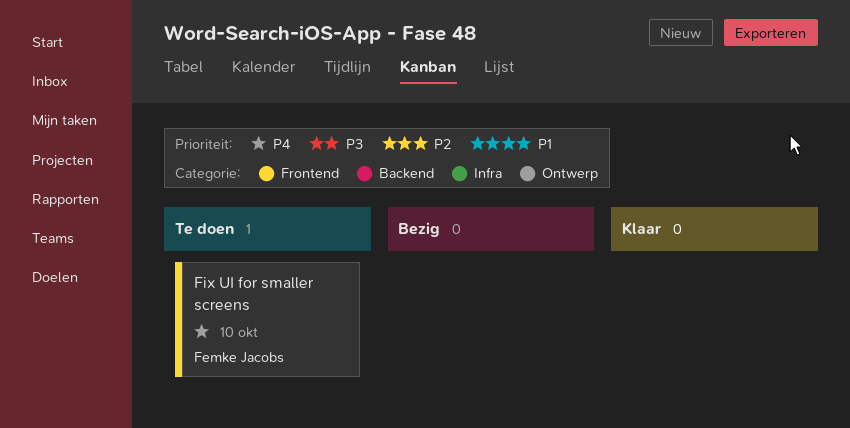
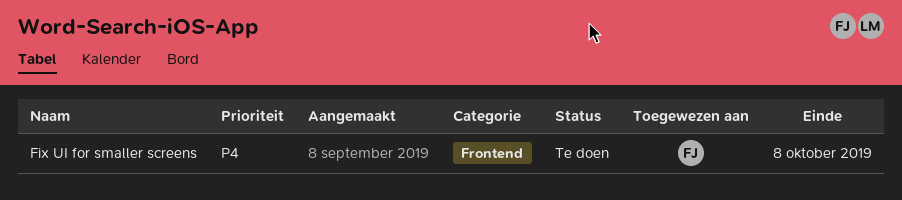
Fix UI for smaller screens, due: Oct 10 -> Oct 8

